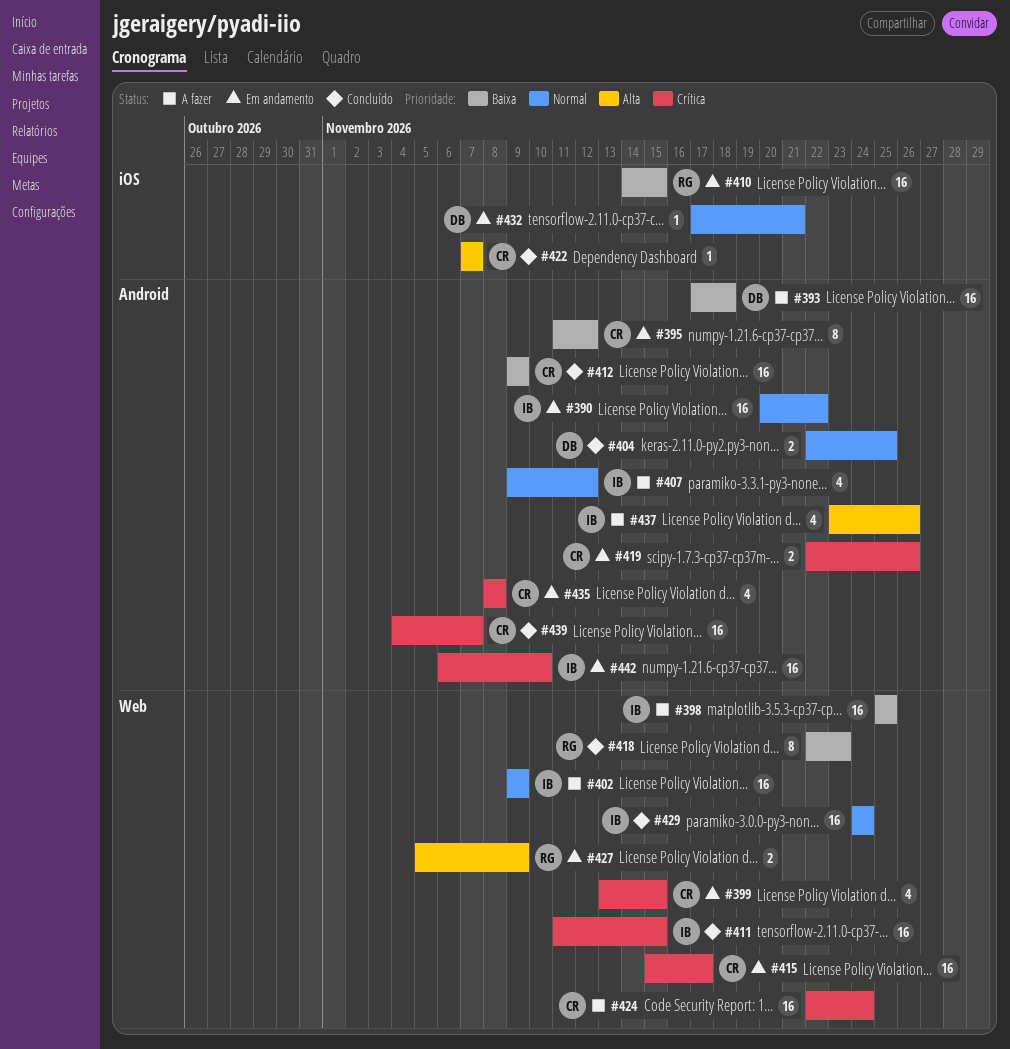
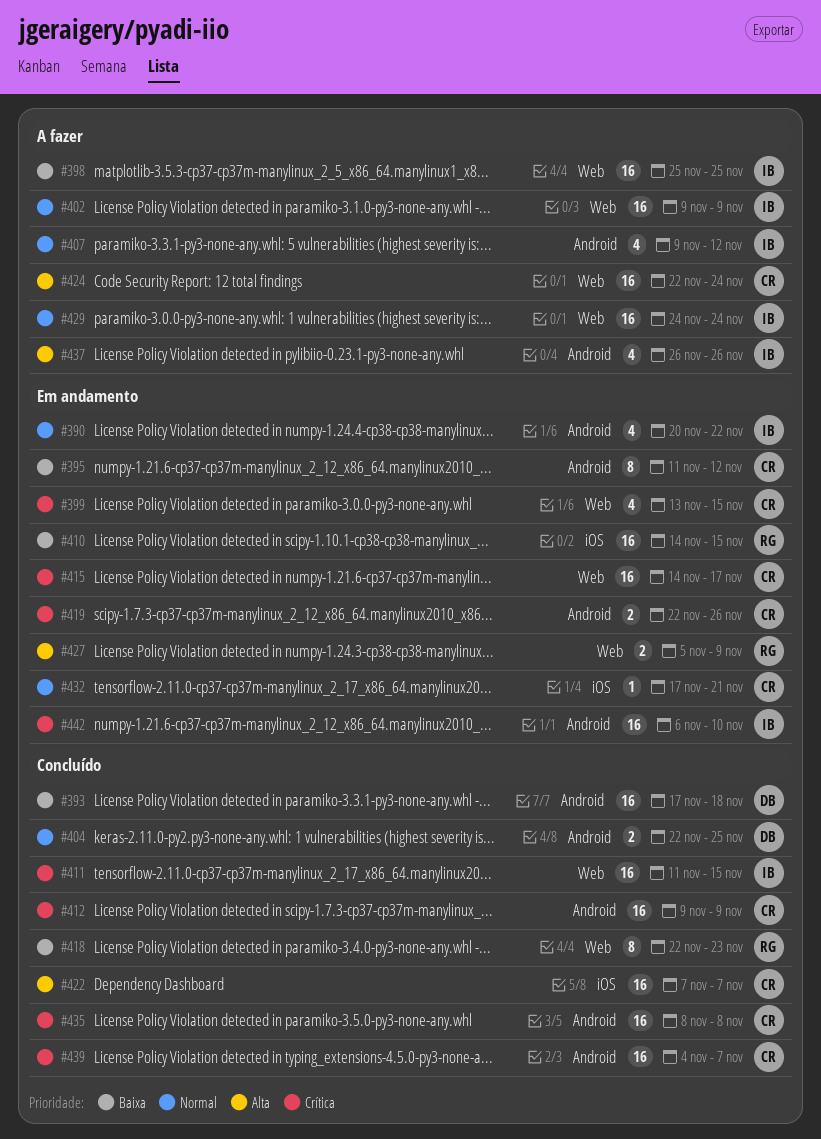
#390, estimate: 16 -> 4
#393, status: A fazer -> Concluído
#412, priority: Baixa -> Crítica
#415, start: Nov 15 -> Nov 14
#422, estimate: 1 -> 16
#424, priority: Crítica -> Alta
#429, status: Concluído -> A fazer
#432, owner: DB -> CR
#435, status: Em andamento -> Concluído
#435, estimate: 4 -> 16
#437, start: Nov 23 -> Nov 26

